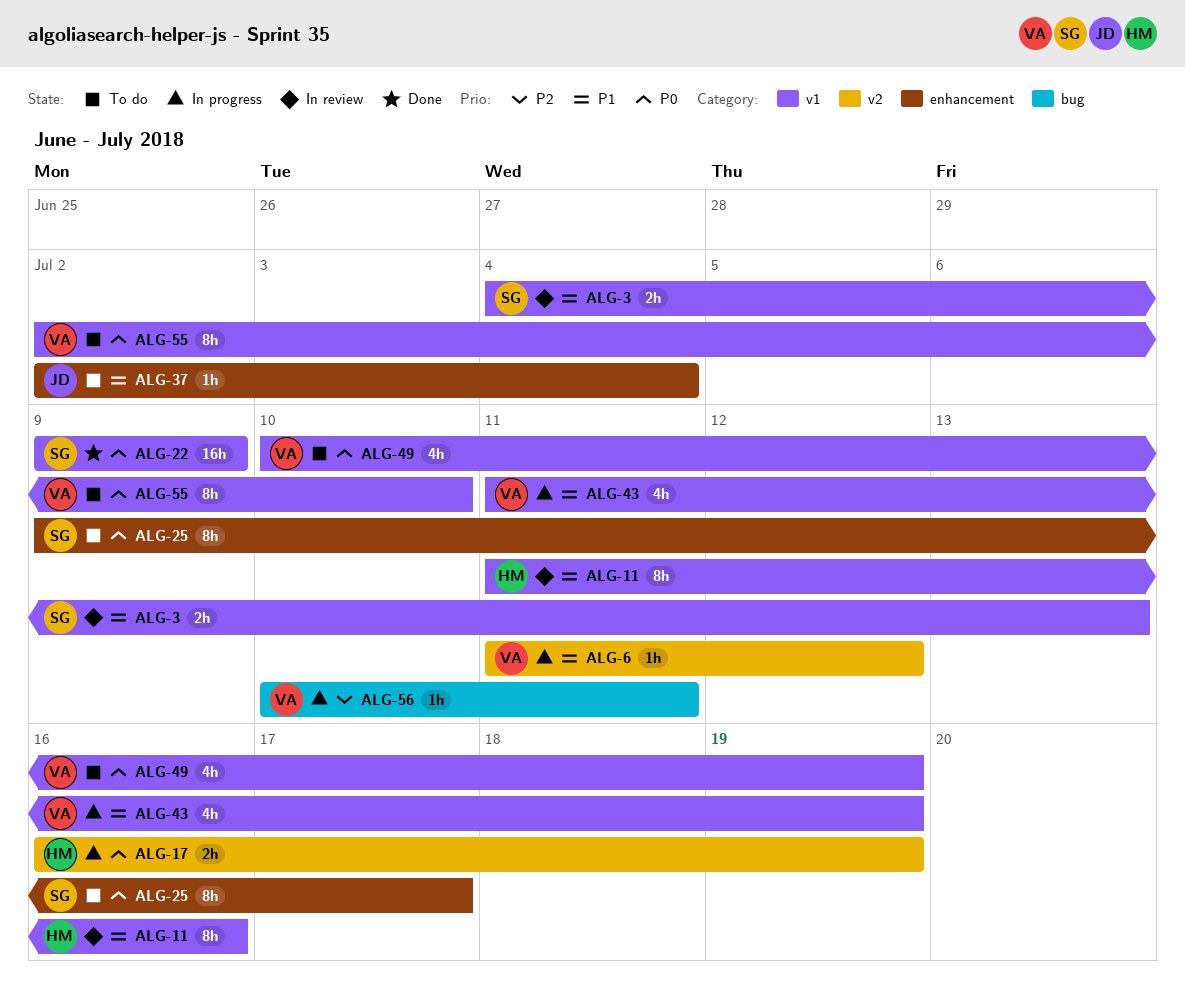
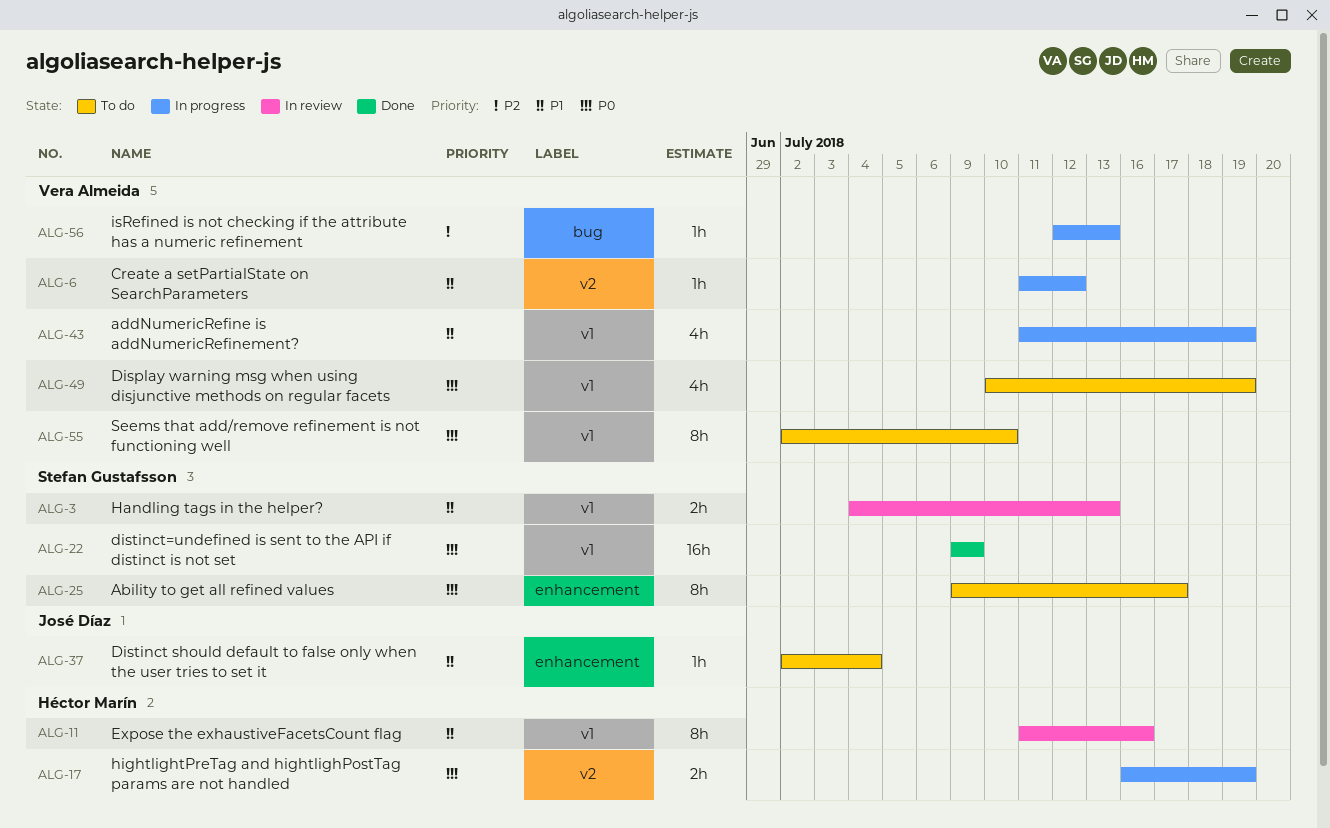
ALG-56, start: Jul 10 -> Jul 12
ALG-56, due: Jul 11 -> Jul 13

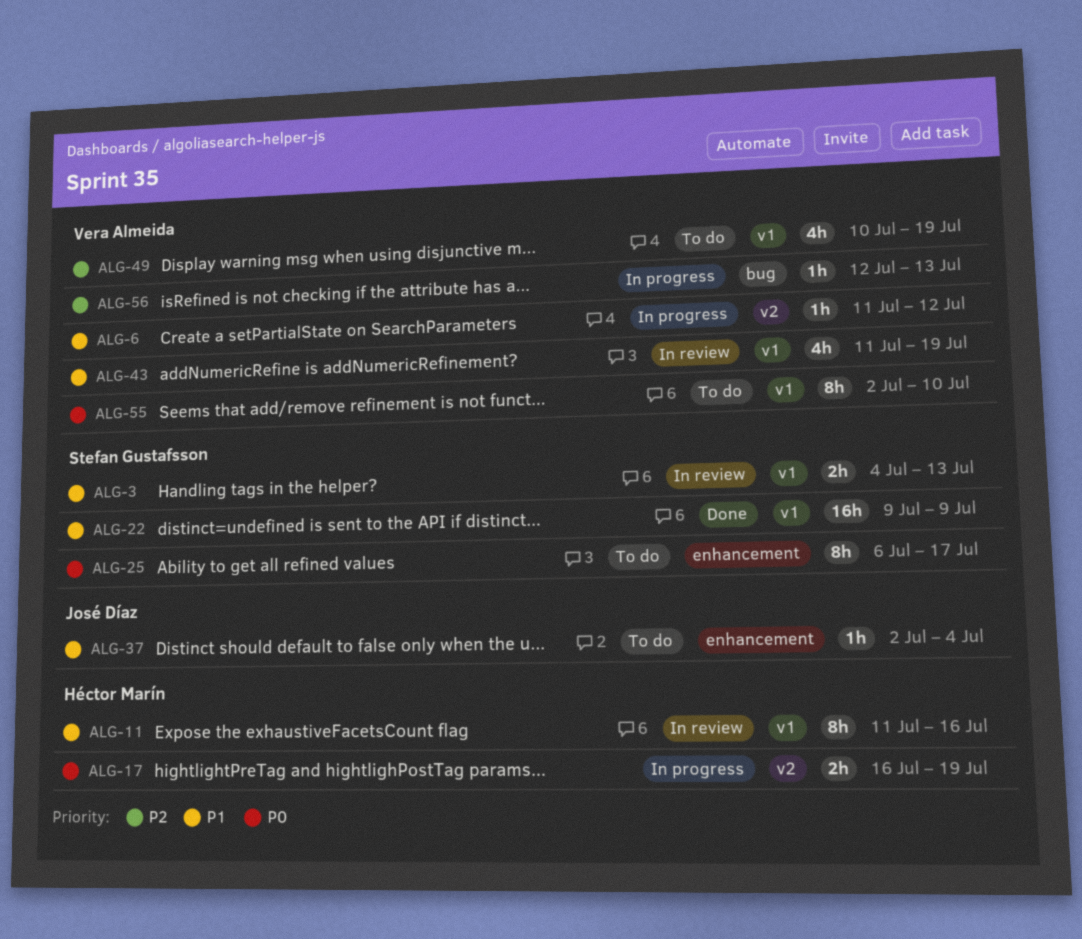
ALG-22, priority: P0 -> P1
ALG-25, start: Jul 9 -> Jul 6
ALG-43, status: In progress -> In review
ALG-49, priority: P0 -> P2

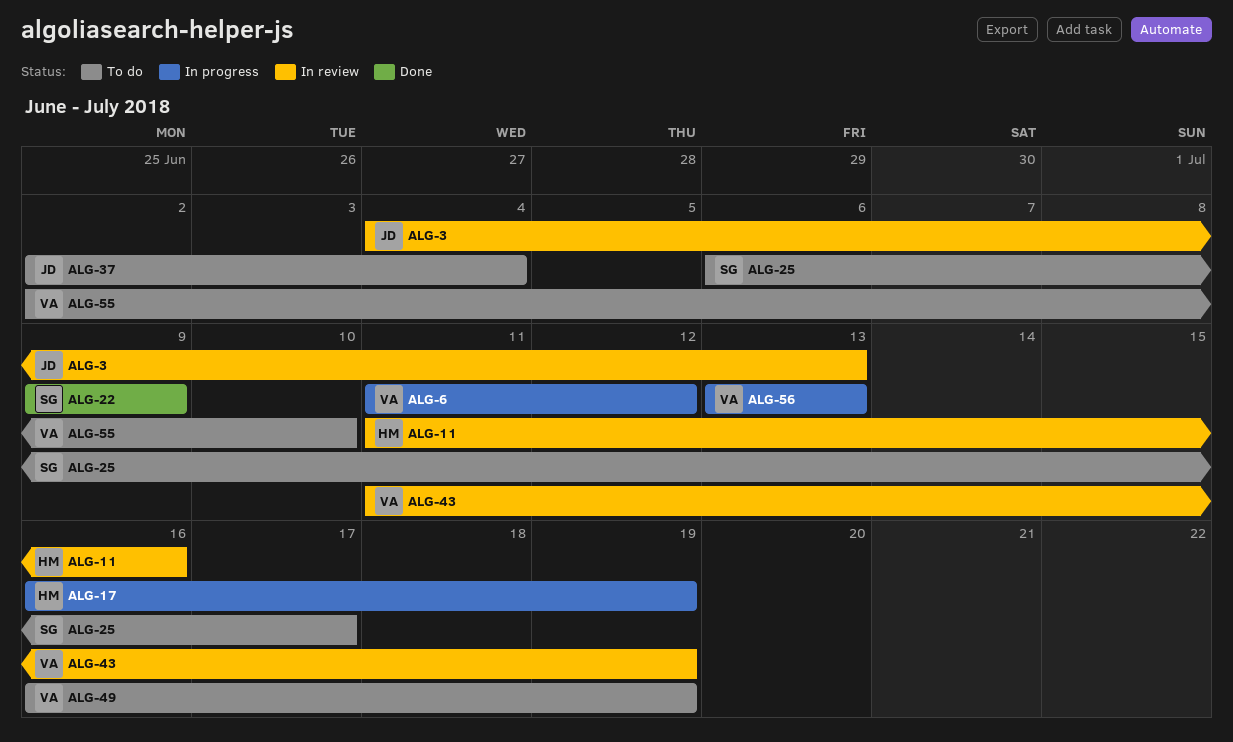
ALG-3, owner: Stefan Gustafsson -> José Díaz
ALG-49, start: Jul 10 -> Jul 16
ALG-56, start: Jul 12 -> Jul 13

